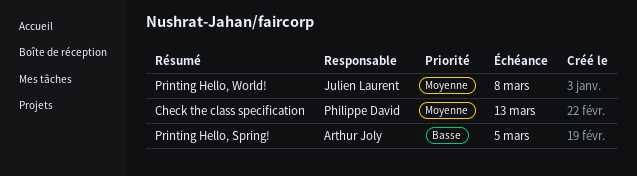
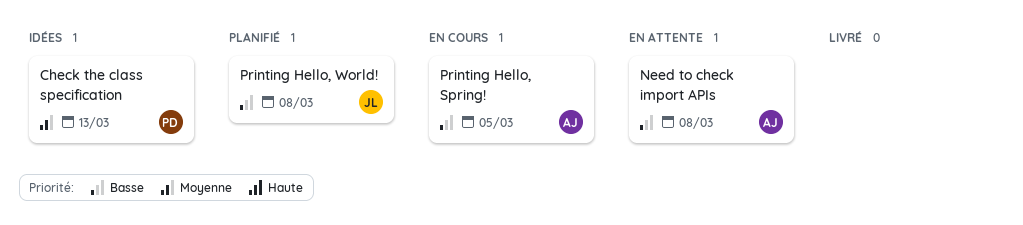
Need to check import APIs: none -> present
Printing Hello, World!, priority: Moyenne -> Basse

